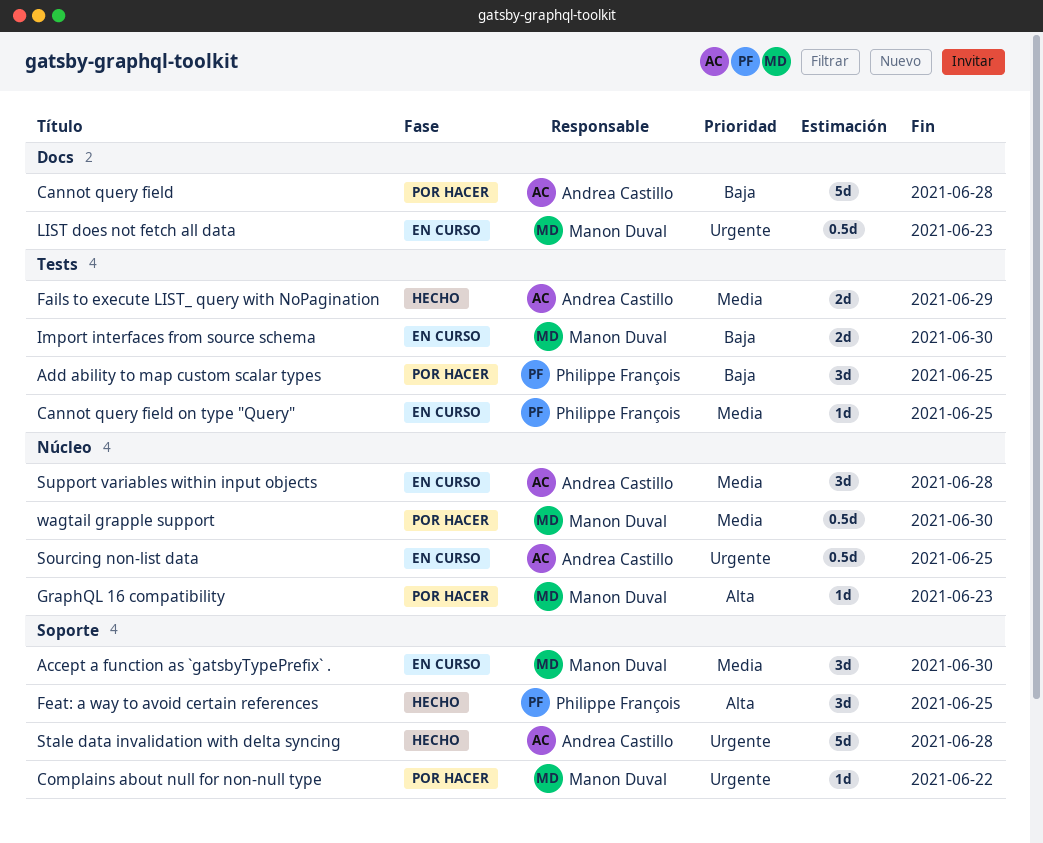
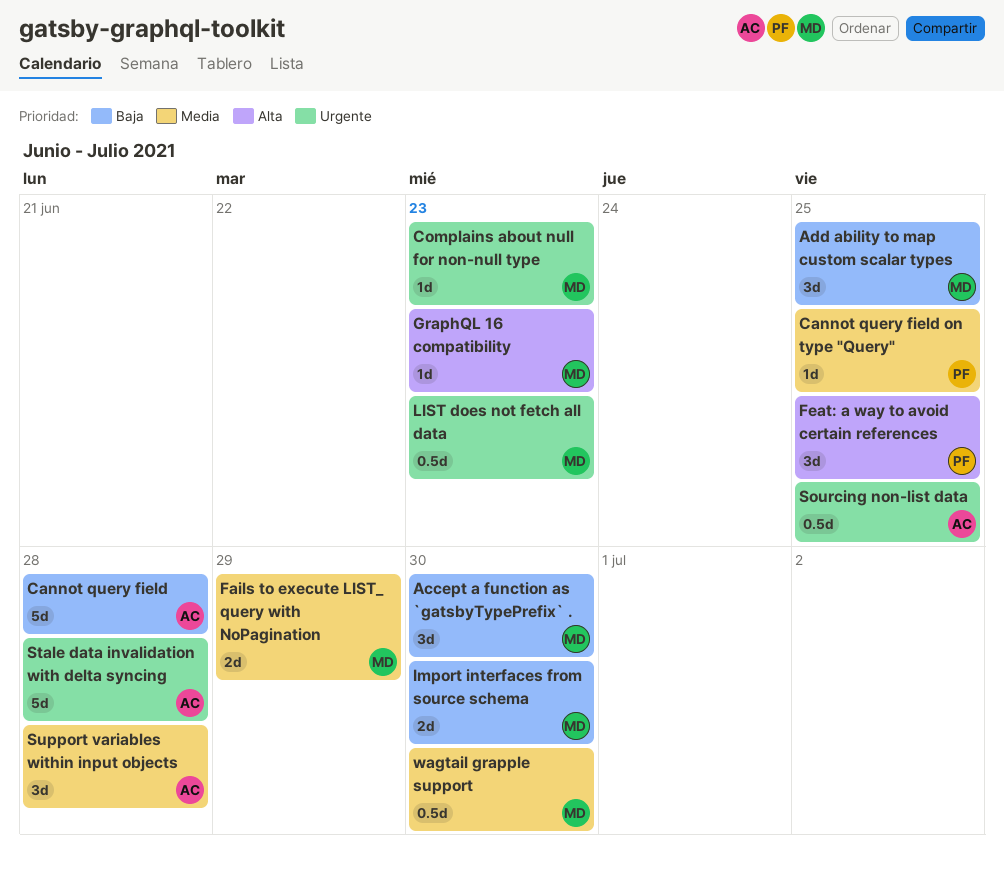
Accept a function as `gatsbyTypePrefix` ., priority: Media -> Baja
Add ability to map custom scalar types, owner: Philippe François -> Manon Duval
Complains about null for non-null type, due: Jun 22 -> Jun 23
Fails to execute LIST_ query with NoPagination, owner: Andrea Castillo -> Manon Duval

